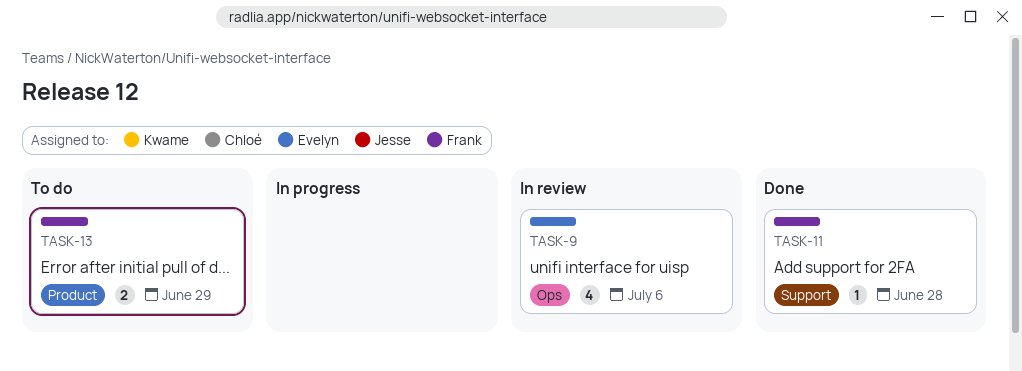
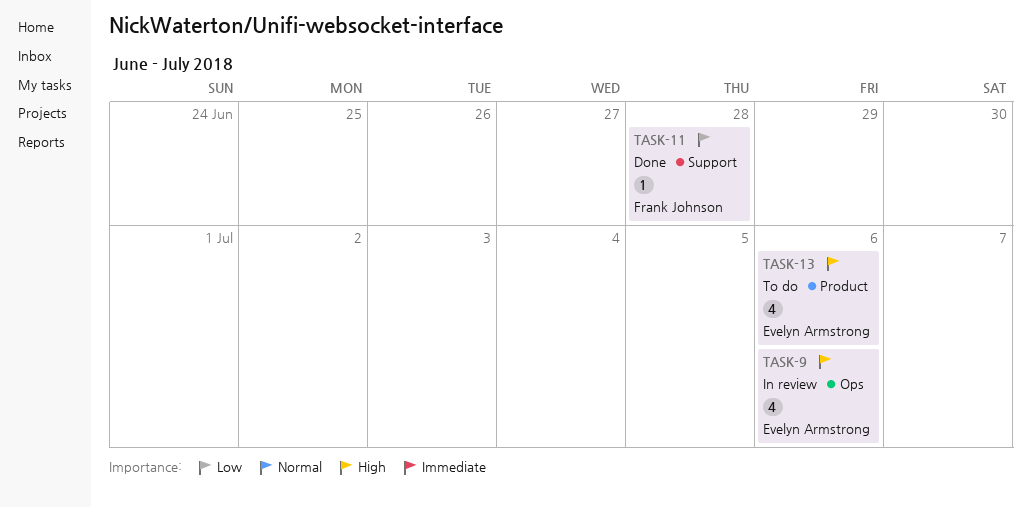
TASK-13, owner: Frank Johnson -> Evelyn Armstrong
TASK-13, estimate: 2 -> 4
TASK-13, due: Jun 29 -> Jul 6

